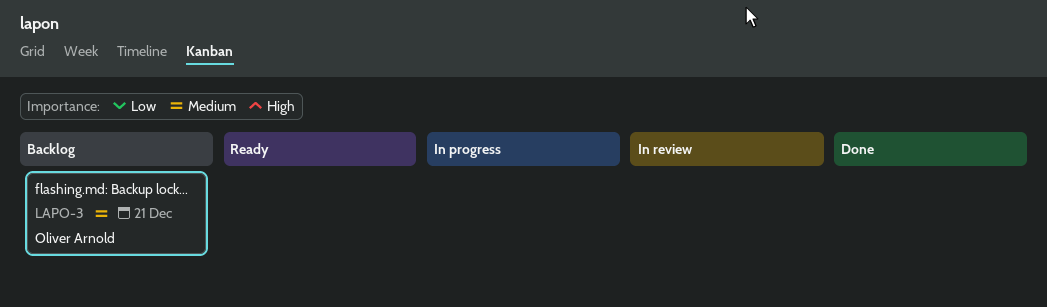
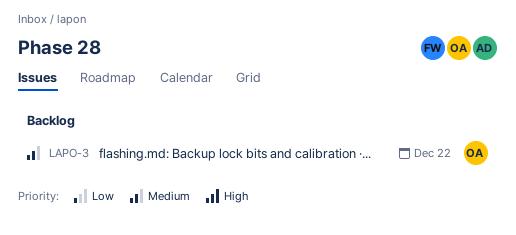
LAPO-3, due: Dec 21 -> Dec 22

